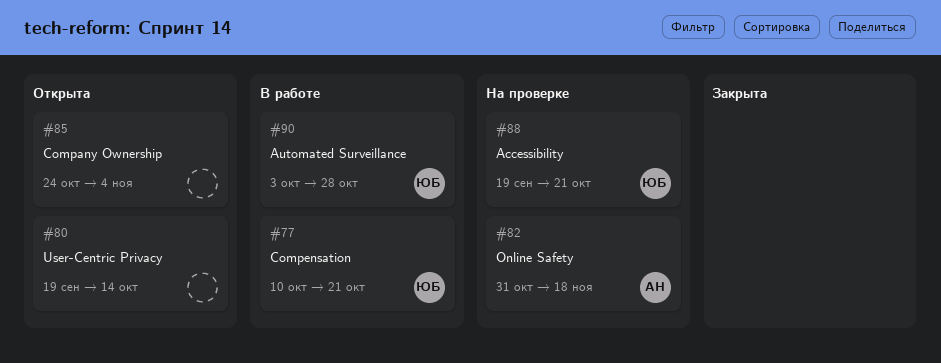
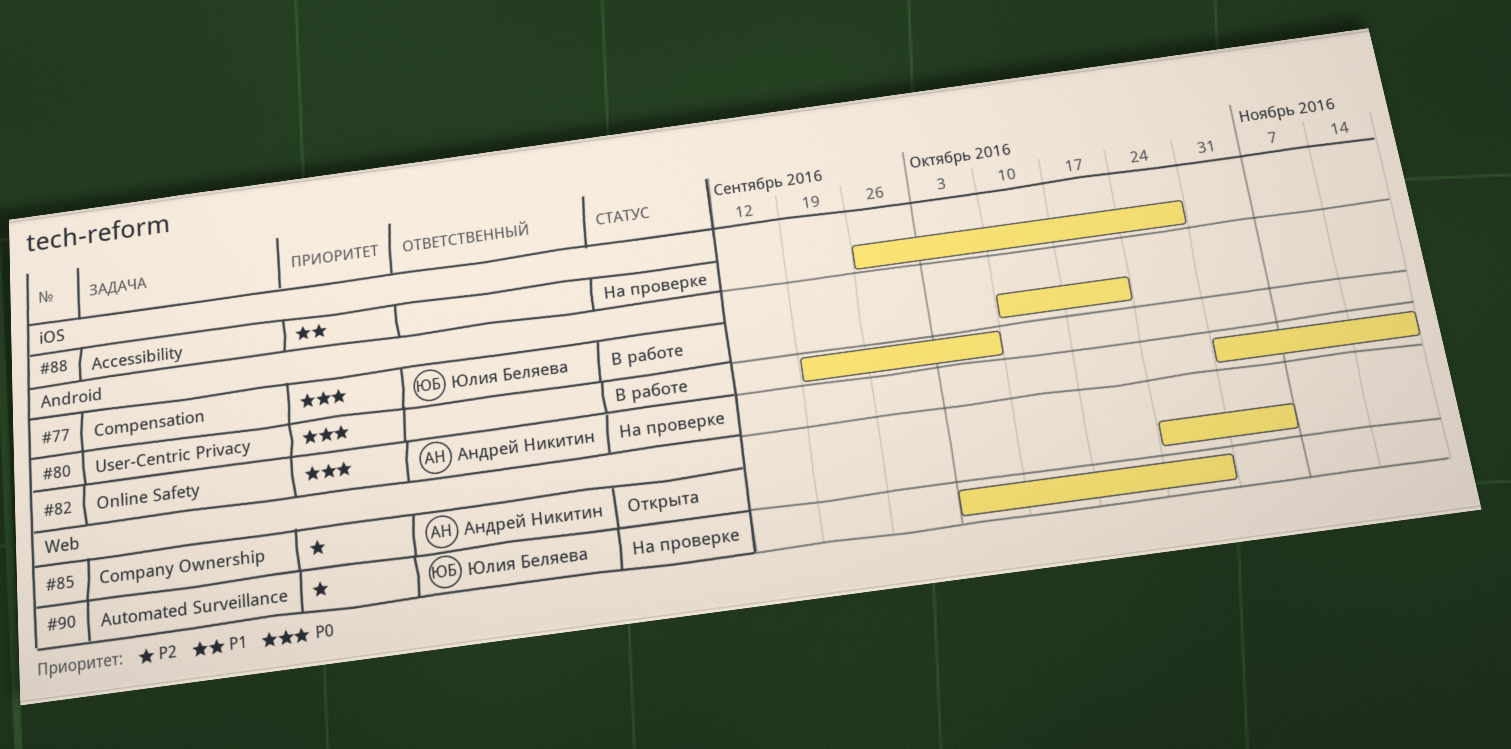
#80, status: Открыта -> В работе
#80, due: Oct 14 -> Oct 7
#85, owner: none -> Андрей Никитин
#88, owner: Юлия Беляева -> none
#88, start: Sep 19 -> Sep 26
#88, due: Oct 21 -> Oct 28
#90, status: В работе -> На проверке

